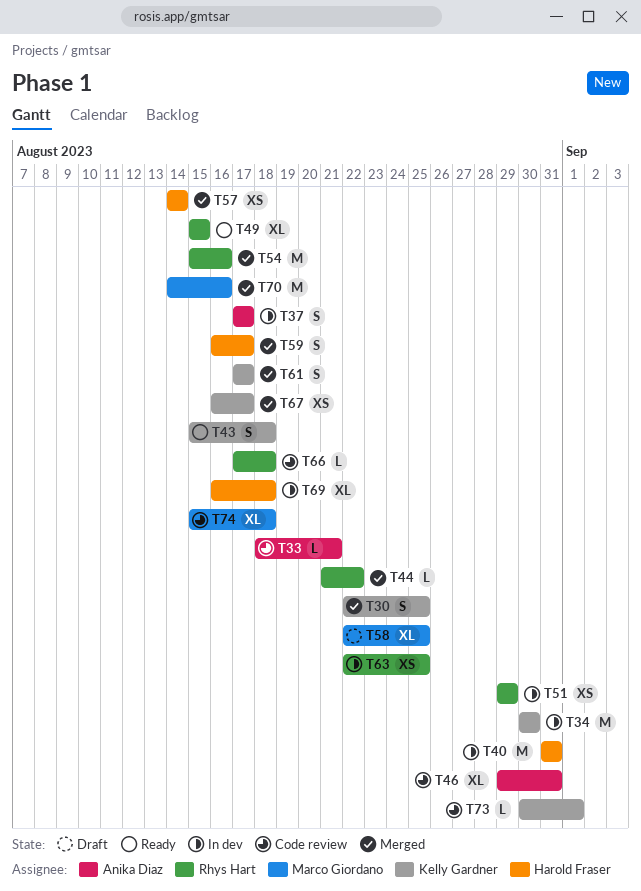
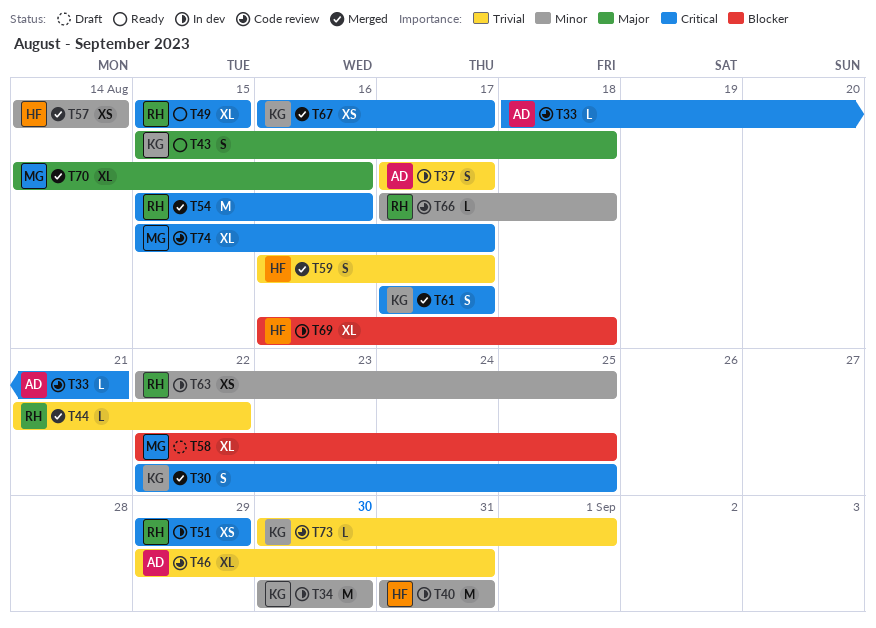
T70, estimate: M -> XL
T74, due: Aug 18 -> Aug 17

